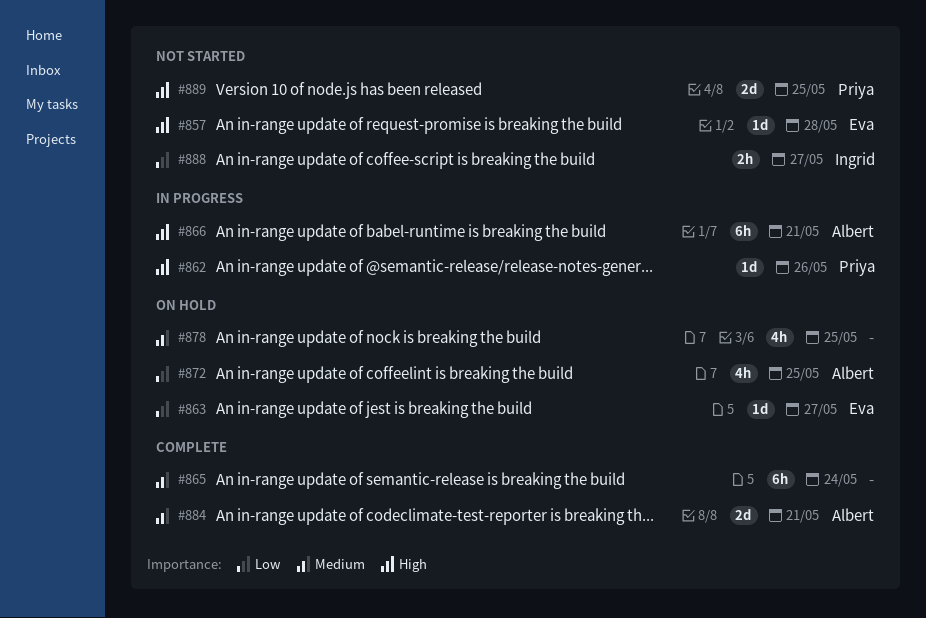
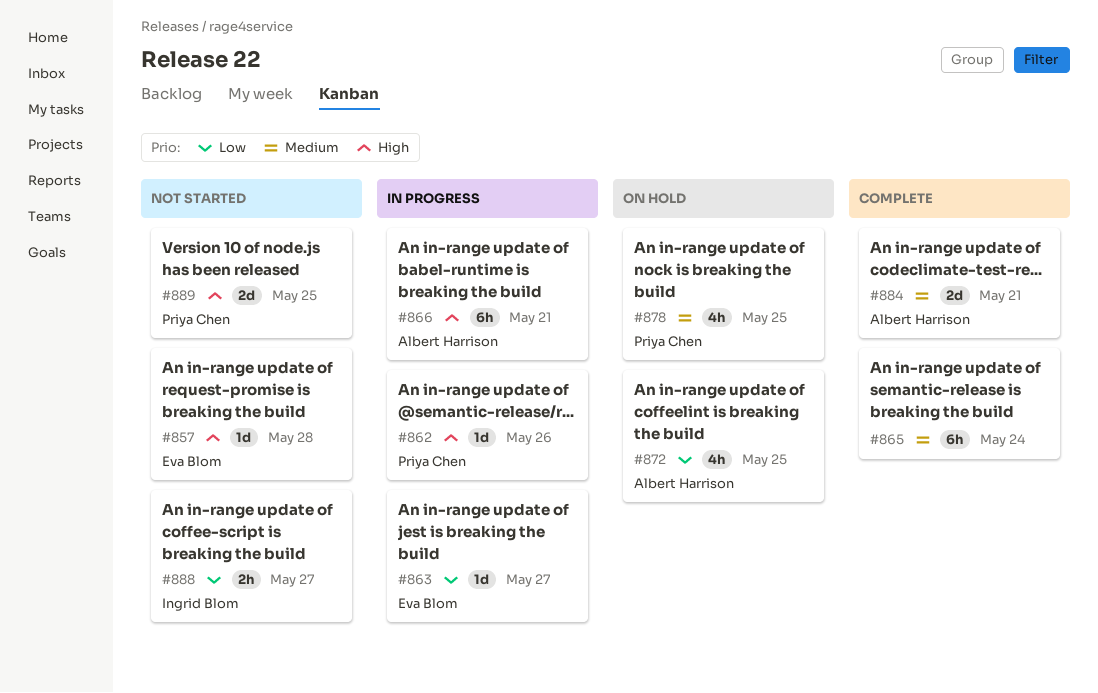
#863, status: On hold -> In progress
#878, owner: none -> Priya Chen

